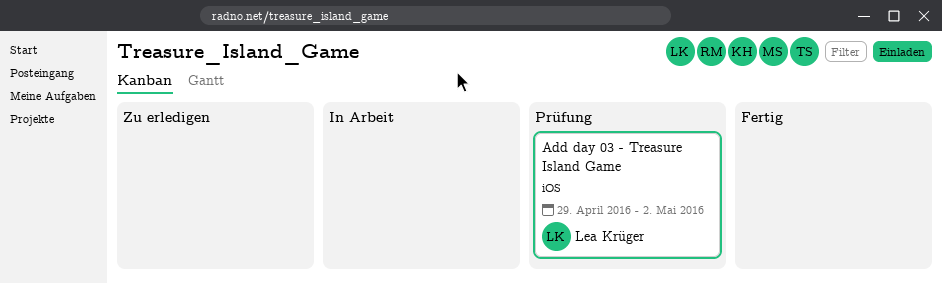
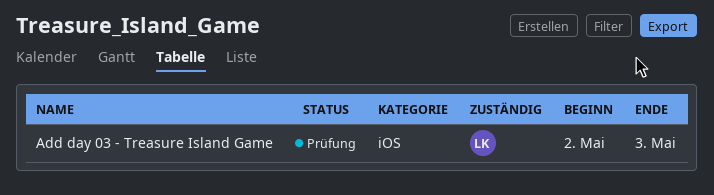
Add day 03 - Treasure Island Game, start: Apr 29 -> May 2
Add day 03 - Treasure Island Game, due: May 2 -> May 3

